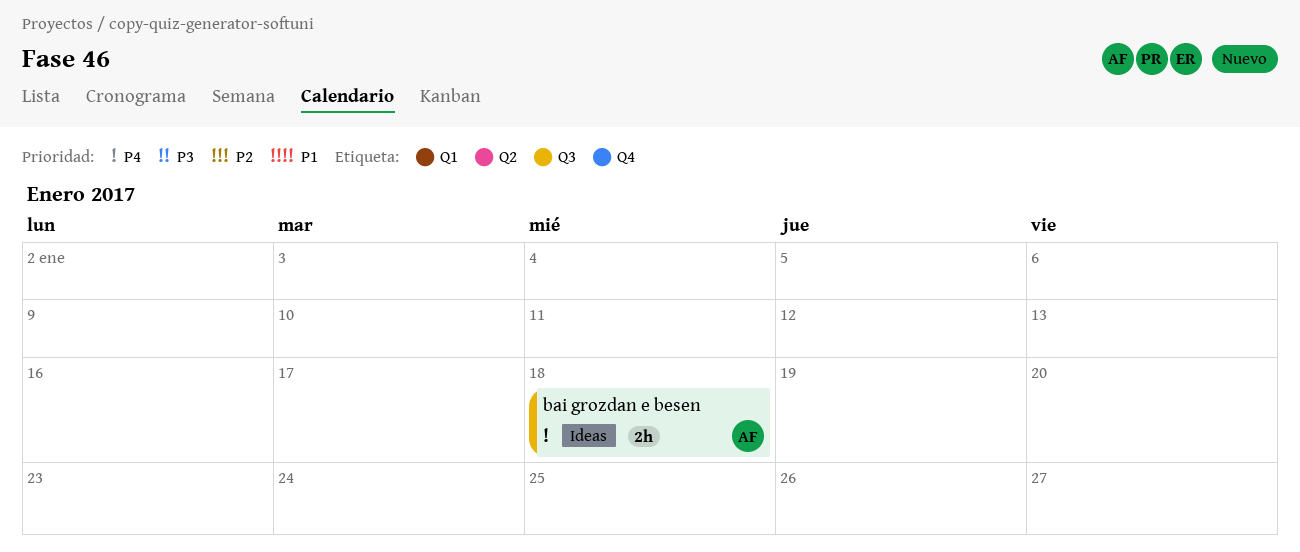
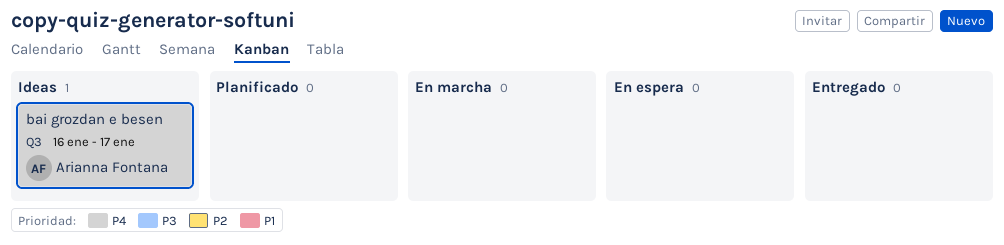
bai grozdan e besen, due: Jan 18 -> Jan 17

